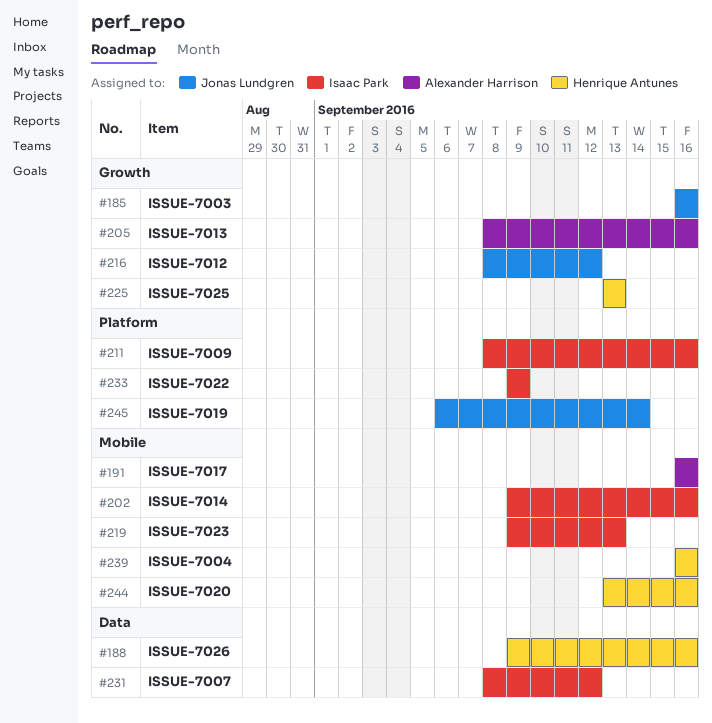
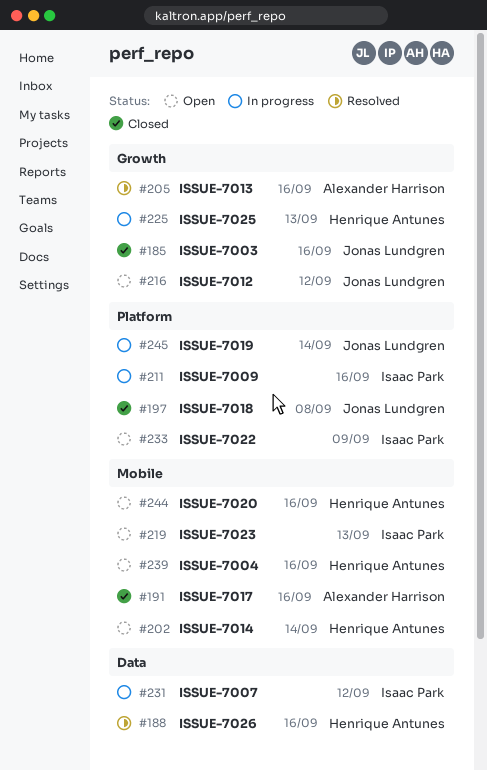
#197: none -> present
#202, owner: Isaac Park -> Henrique Antunes
#202, due: Sep 16 -> Sep 14

